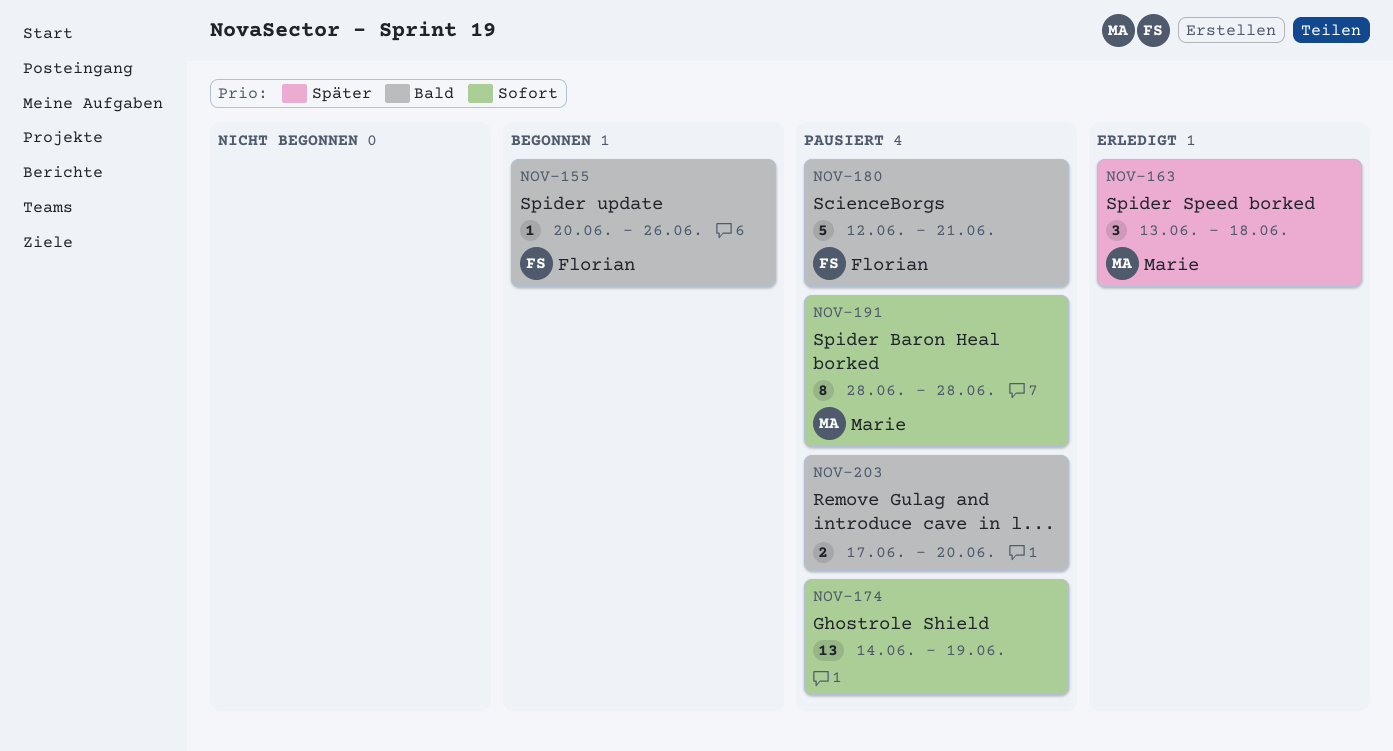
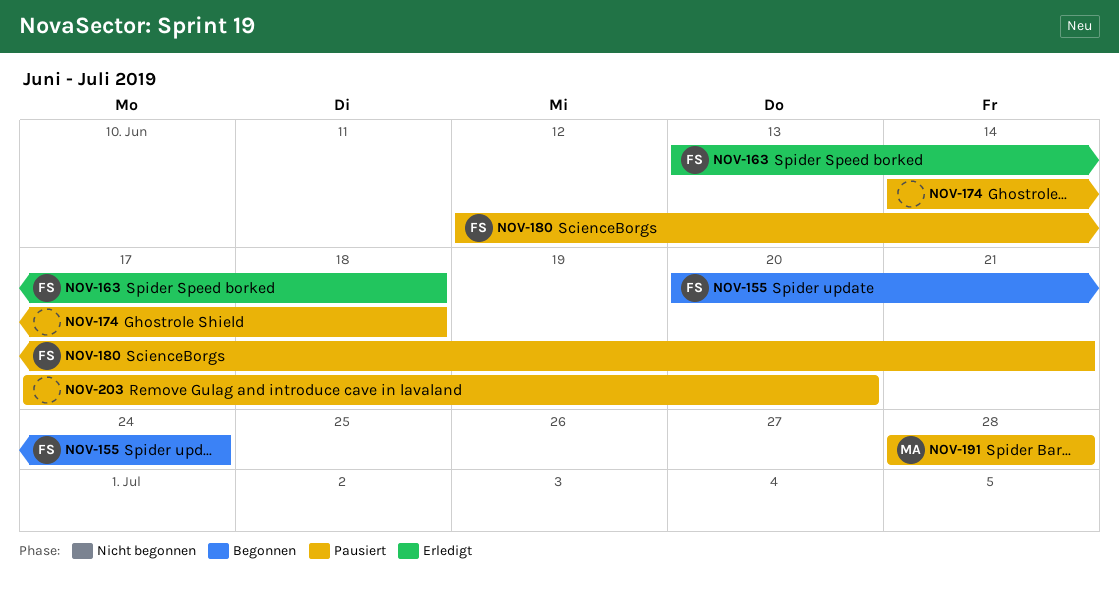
NOV-155, due: Jun 26 -> Jun 24
NOV-163, owner: Marie -> Florian
NOV-174, due: Jun 19 -> Jun 18

